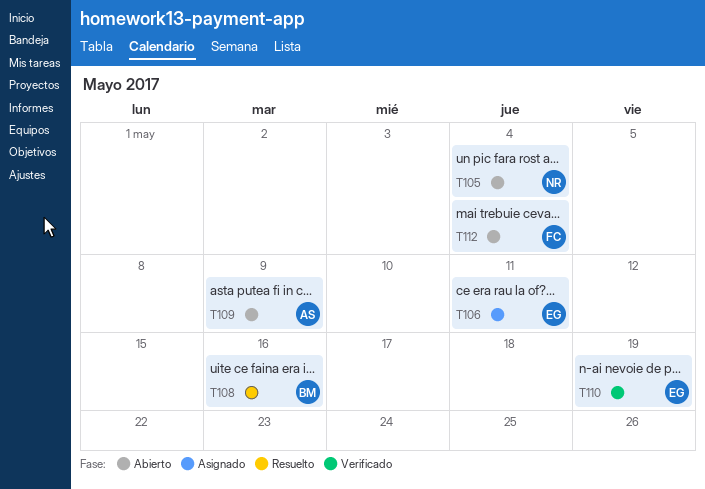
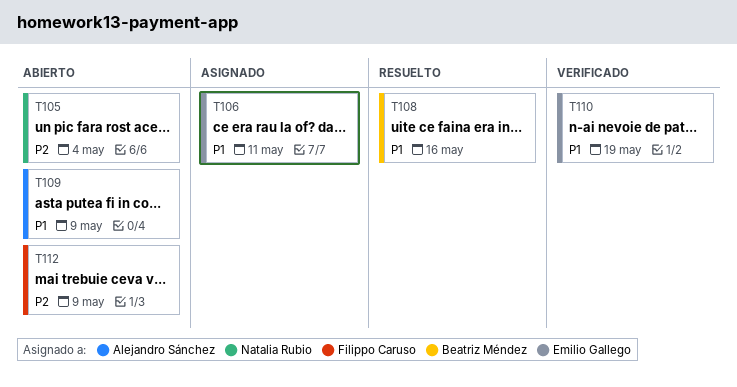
T112, due: May 4 -> May 9

